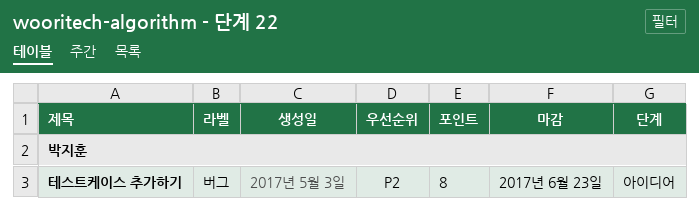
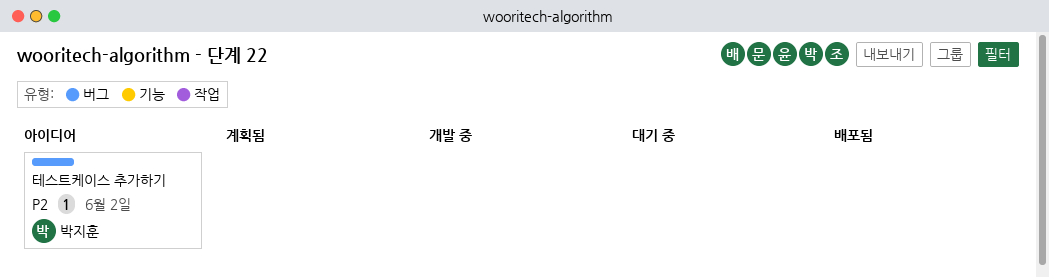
테스트케이스 추가하기, estimate: 8 -> 1
테스트케이스 추가하기, due: Jun 23 -> Jun 2

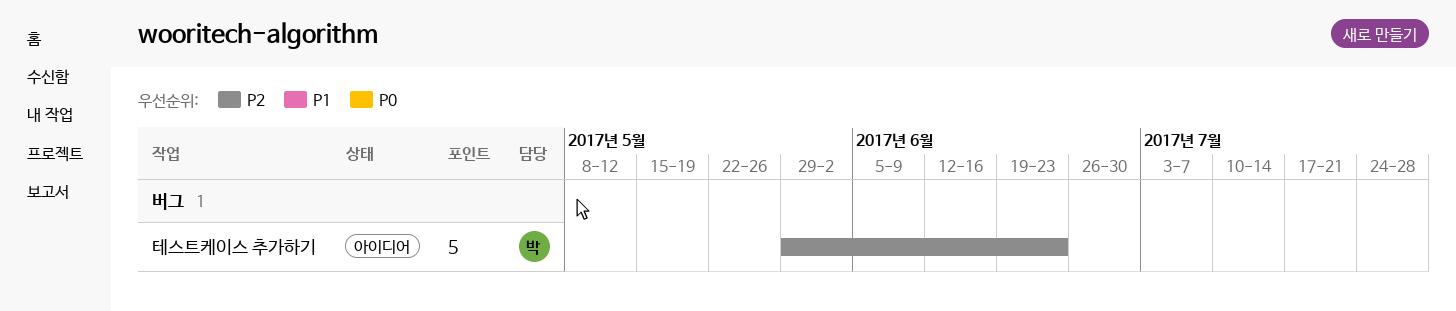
테스트케이스 추가하기, estimate: 1 -> 5
테스트케이스 추가하기, due: Jun 2 -> Jun 23

